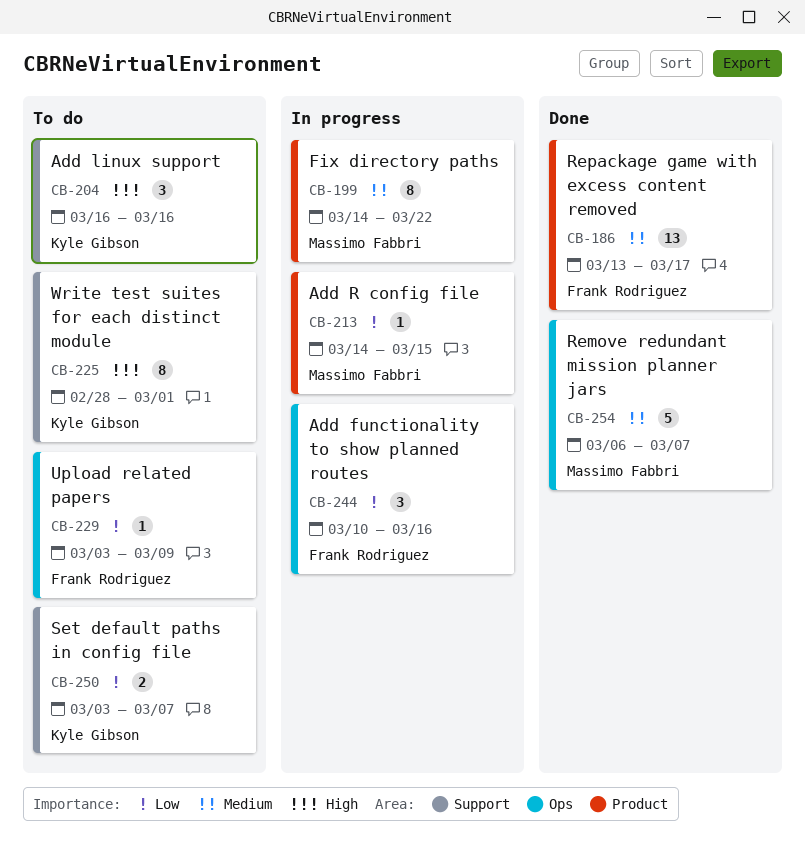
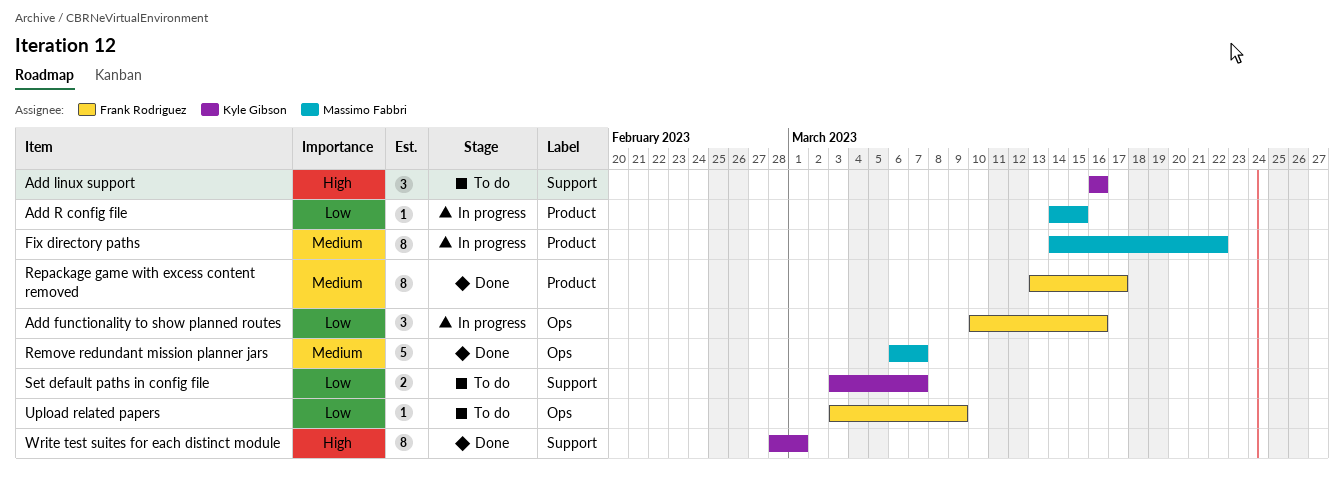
Repackage game with excess content removed, estimate: 13 -> 8
Write test suites for each distinct module, status: To do -> Done

